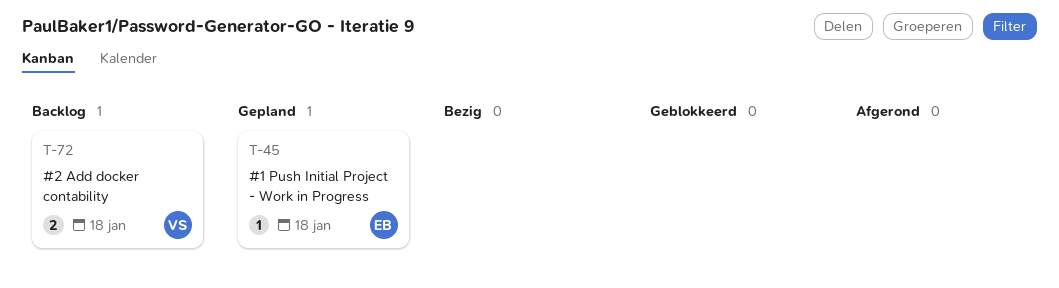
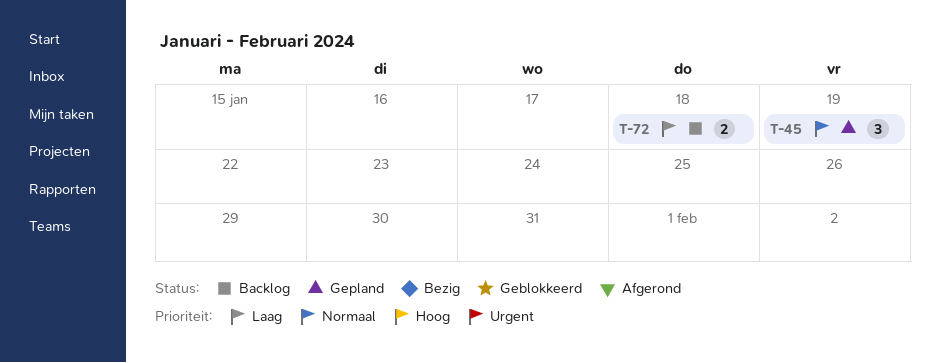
T-45, estimate: 1 -> 3
T-45, due: Jan 18 -> Jan 19

